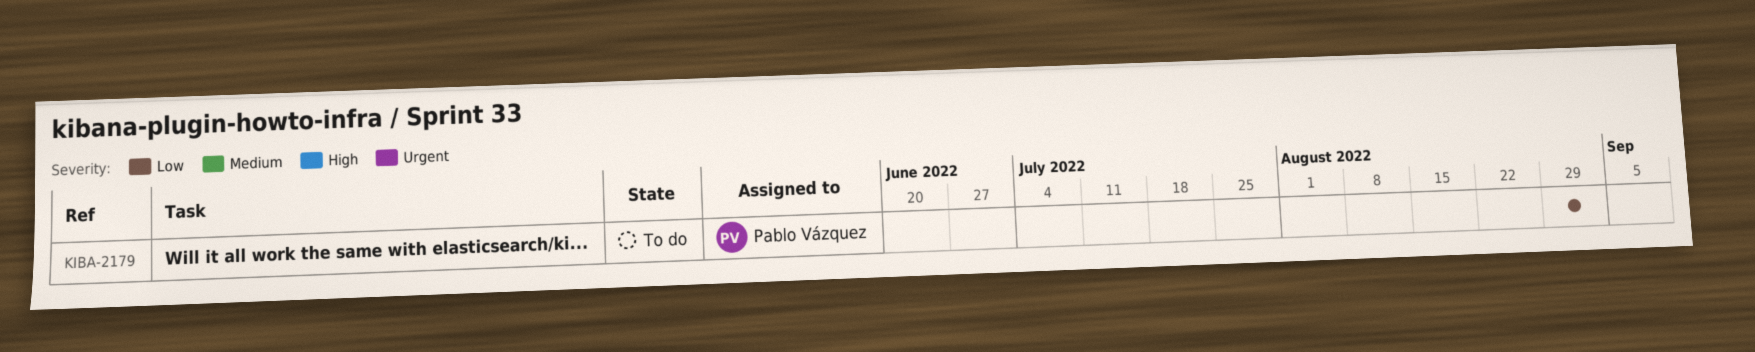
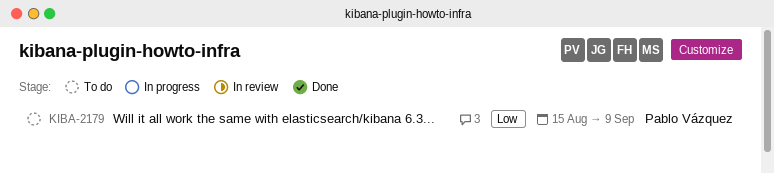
KIBA-2179, start: Aug 29 -> Aug 15
KIBA-2179, due: Sep 2 -> Sep 9

